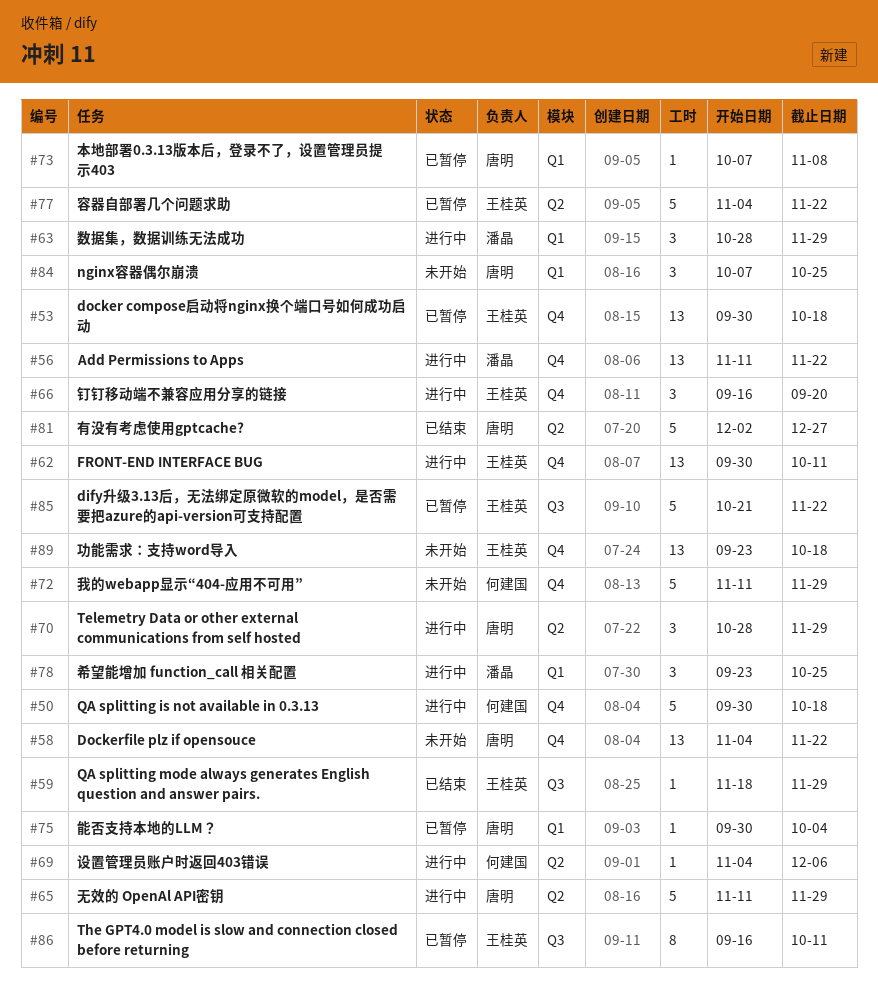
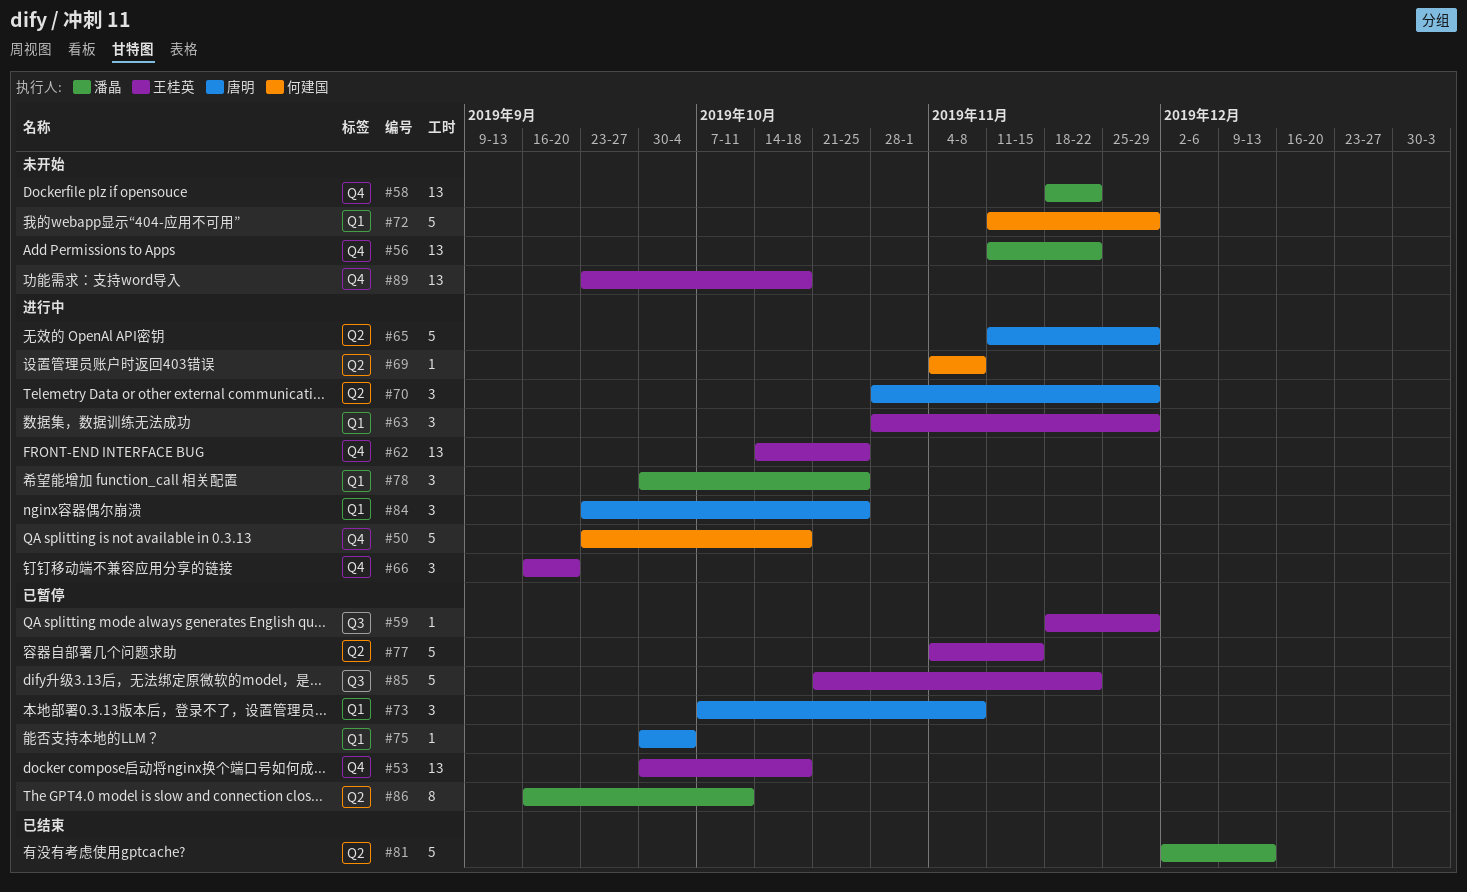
#50, start: Sep 30 -> Sep 23
#56, status: 进行中 -> 未开始
#58, owner: 唐明 -> 潘晶
#58, start: Nov 4 -> Nov 18
#59, status: 已结束 -> 已暂停
#62, start: Sep 30 -> Oct 14
#62, due: Oct 11 -> Oct 25
#63, owner: 潘晶 -> 王桂英
#69, due: Dec 6 -> Nov 8
#72, label: Q4 -> Q1
#73, estimate: 1 -> 3
#77, due: Nov 22 -> Nov 15
#78, start: Sep 23 -> Sep 30
#81, owner: 唐明 -> 潘晶
#81, due: Dec 27 -> Dec 13
#84, status: 未开始 -> 进行中
#84, start: Oct 7 -> Sep 23
#86, owner: 王桂英 -> 潘晶
#86, label: Q3 -> Q2

